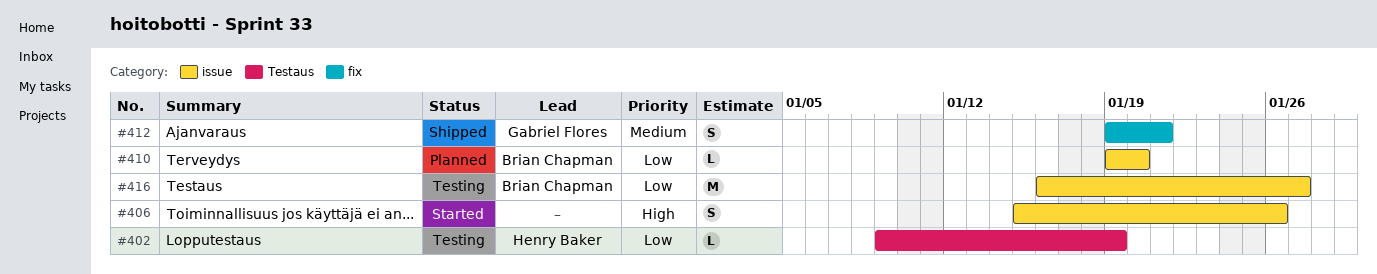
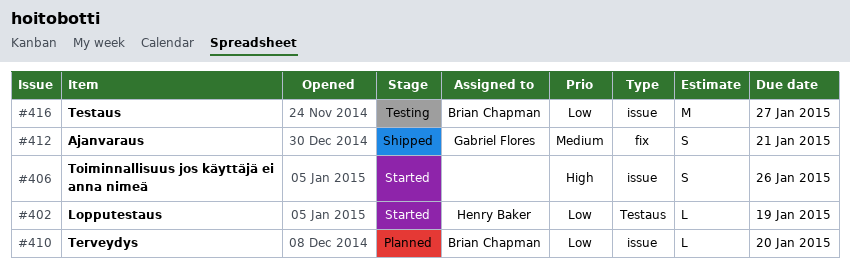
#402, status: Testing -> Started

